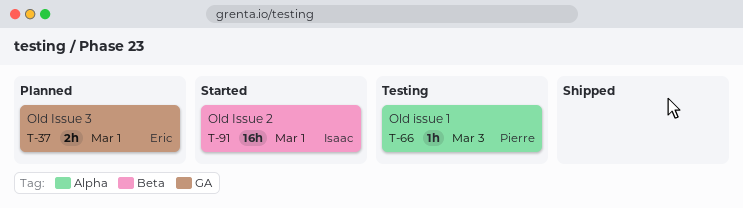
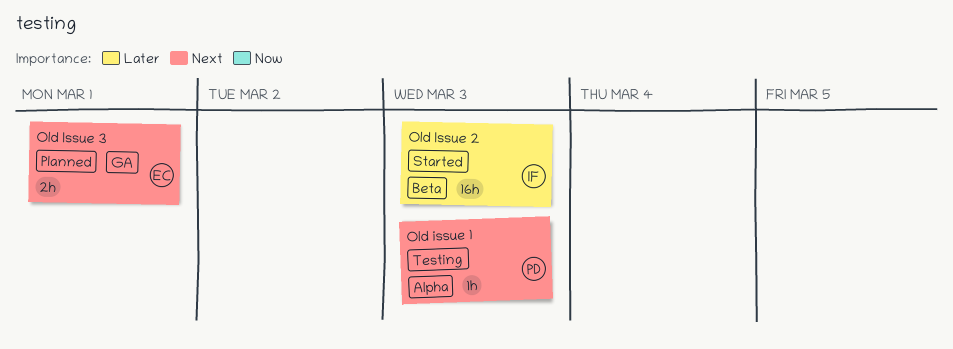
Old Issue 2, due: Mar 1 -> Mar 3

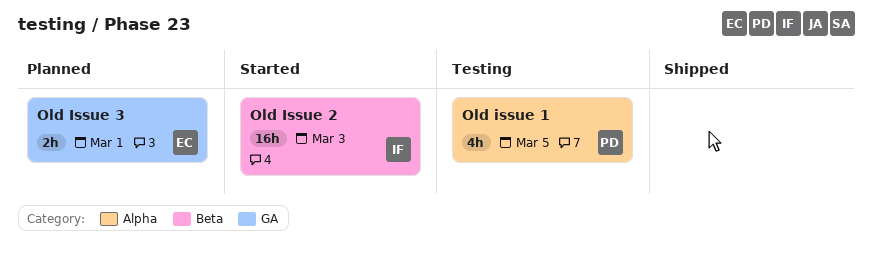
Old issue 1, estimate: 1h -> 4h
Old issue 1, due: Mar 3 -> Mar 5

